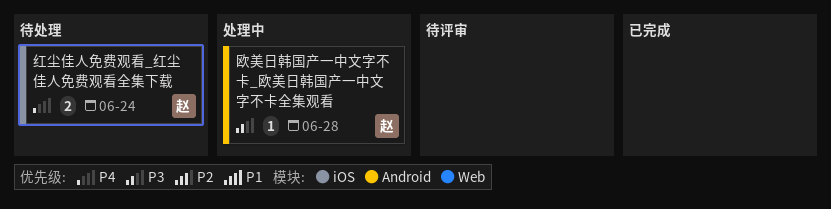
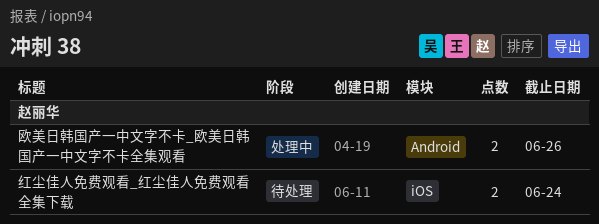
欧美日韩国产一中文字不卡_欧美日韩国产一中文字不卡全集观看, estimate: 1 -> 2
欧美日韩国产一中文字不卡_欧美日韩国产一中文字不卡全集观看, due: Jun 28 -> Jun 26

